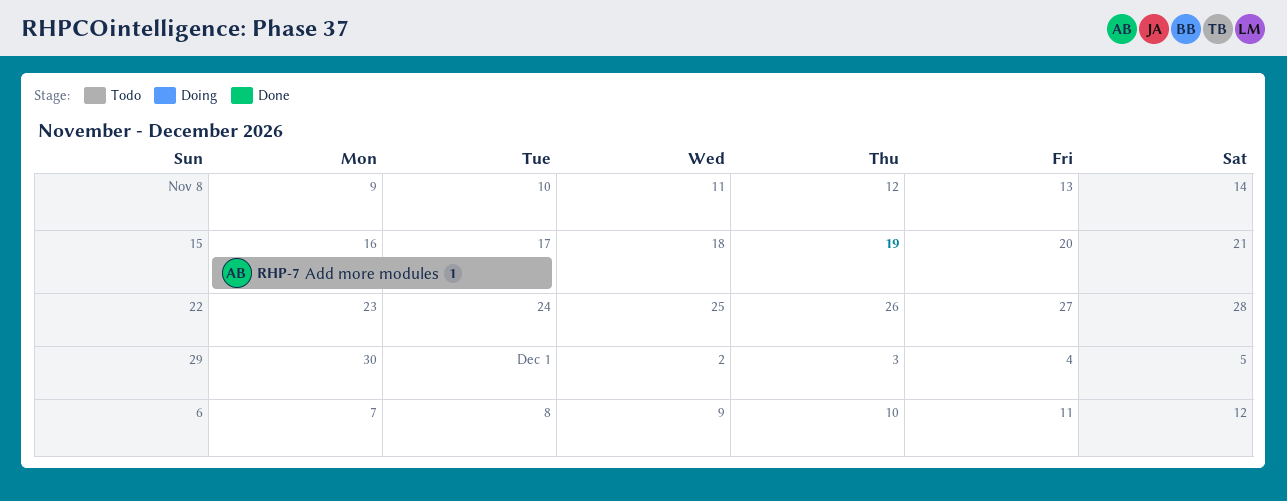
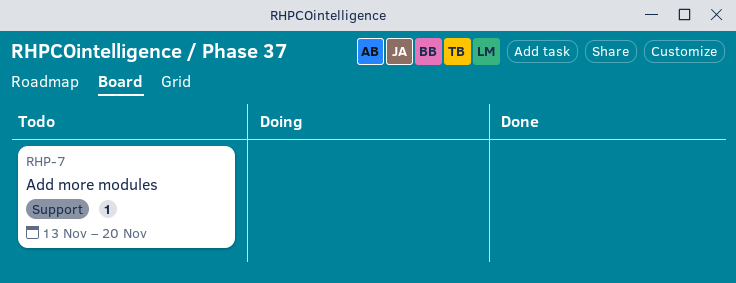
RHP-7, start: Nov 16 -> Nov 13
RHP-7, due: Nov 17 -> Nov 20

